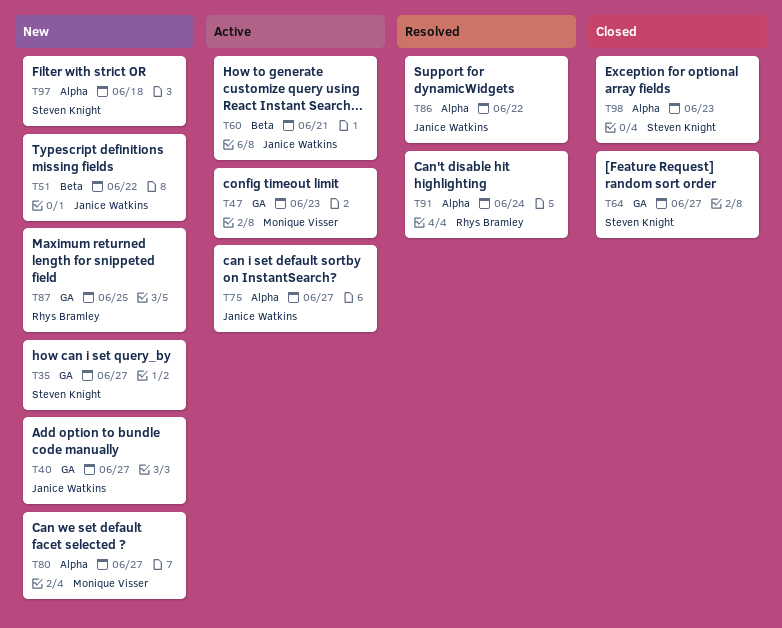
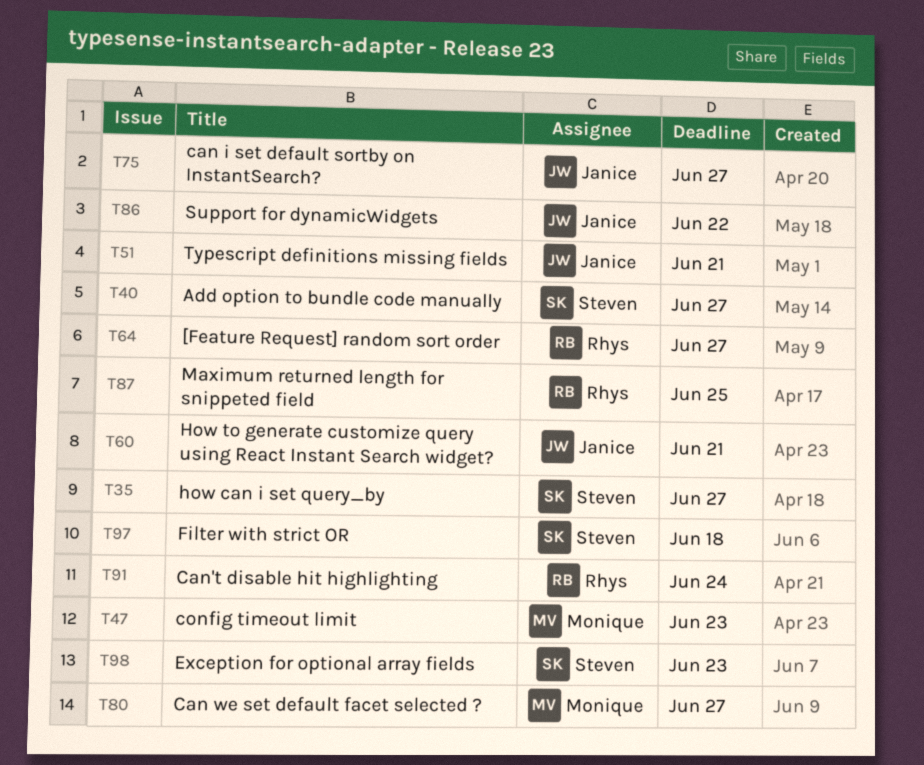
T40, owner: Janice Watkins -> Steven Knight
T51, due: Jun 22 -> Jun 21
T64, owner: Steven Knight -> Rhys Bramley

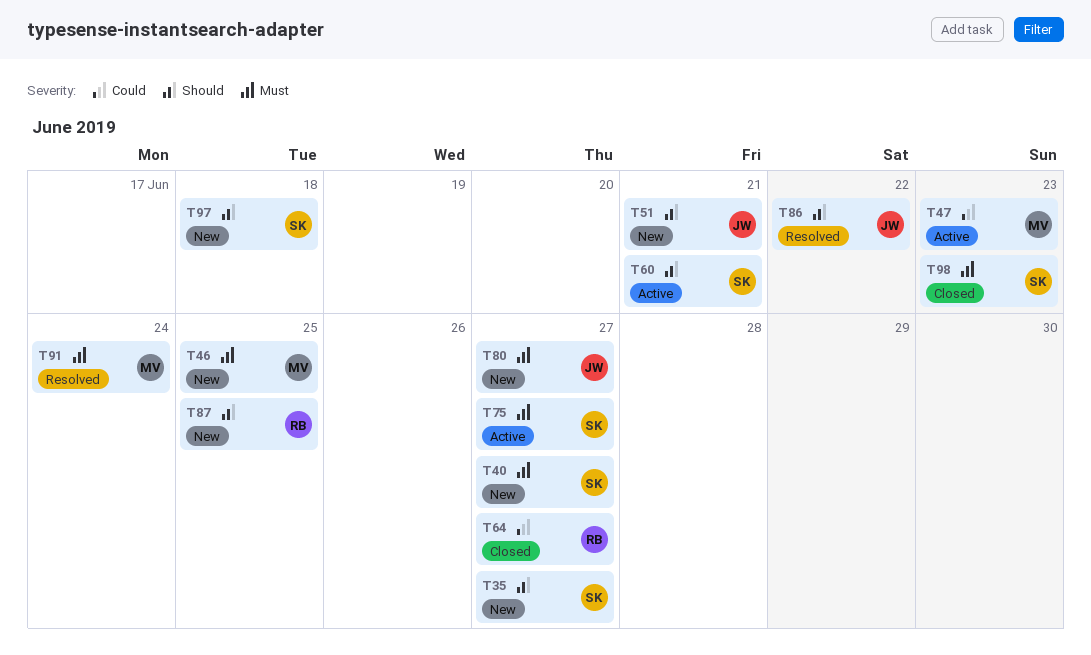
T46: none -> present
T60, owner: Janice -> Steven
T75, owner: Janice -> Steven
T80, owner: Monique -> Janice
T91, owner: Rhys -> Monique

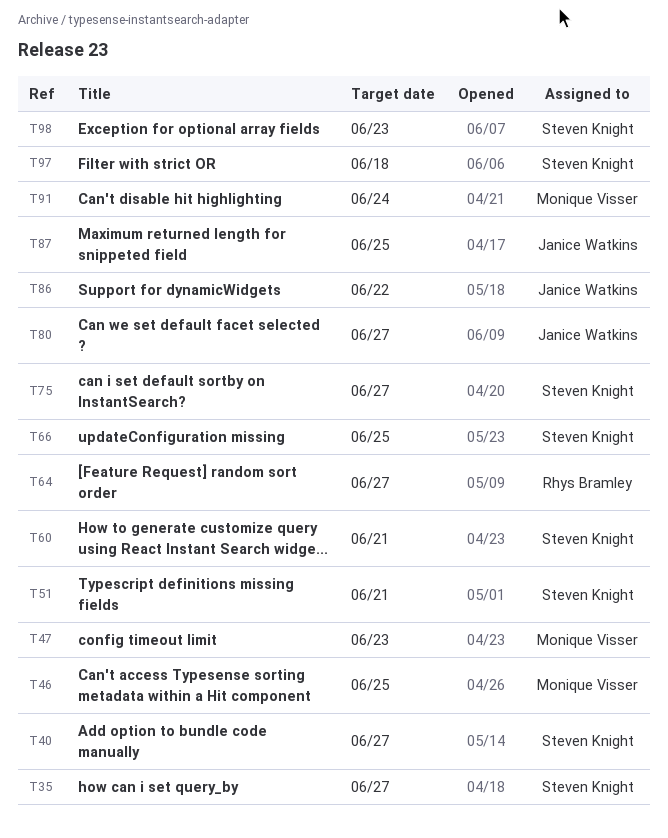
T51, owner: Janice Watkins -> Steven Knight
T66: none -> present
T87, owner: Rhys Bramley -> Janice Watkins

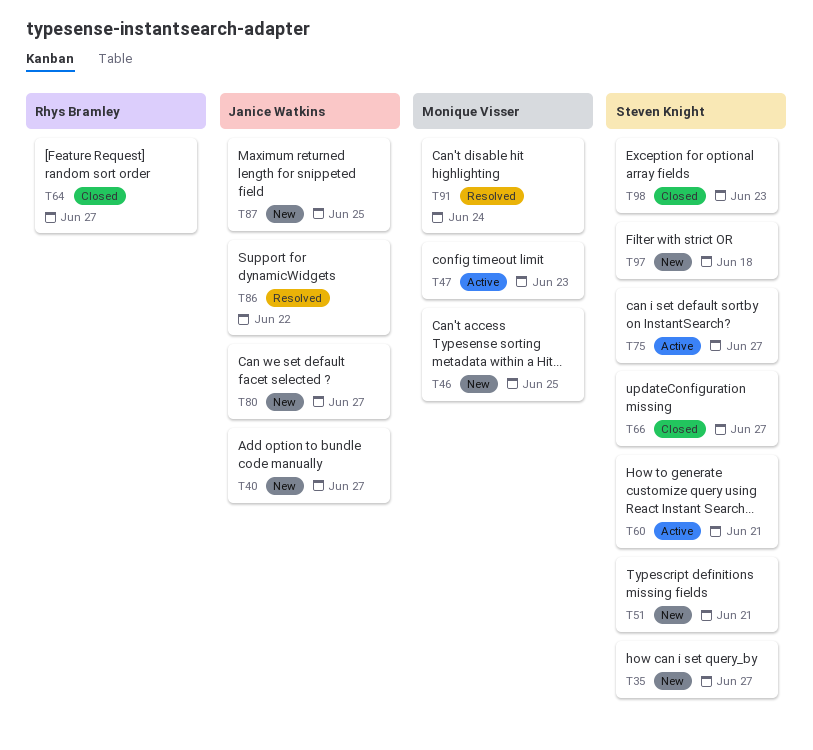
T40, owner: Steven Knight -> Janice Watkins
T66, due: Jun 25 -> Jun 27

